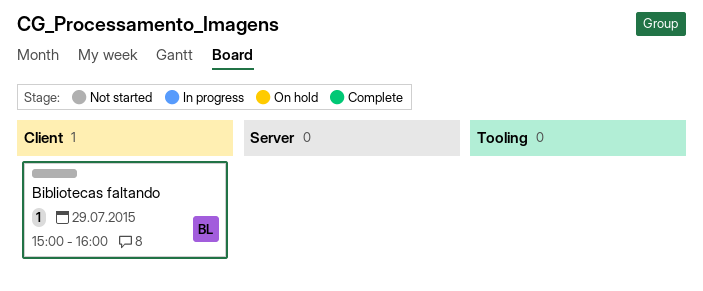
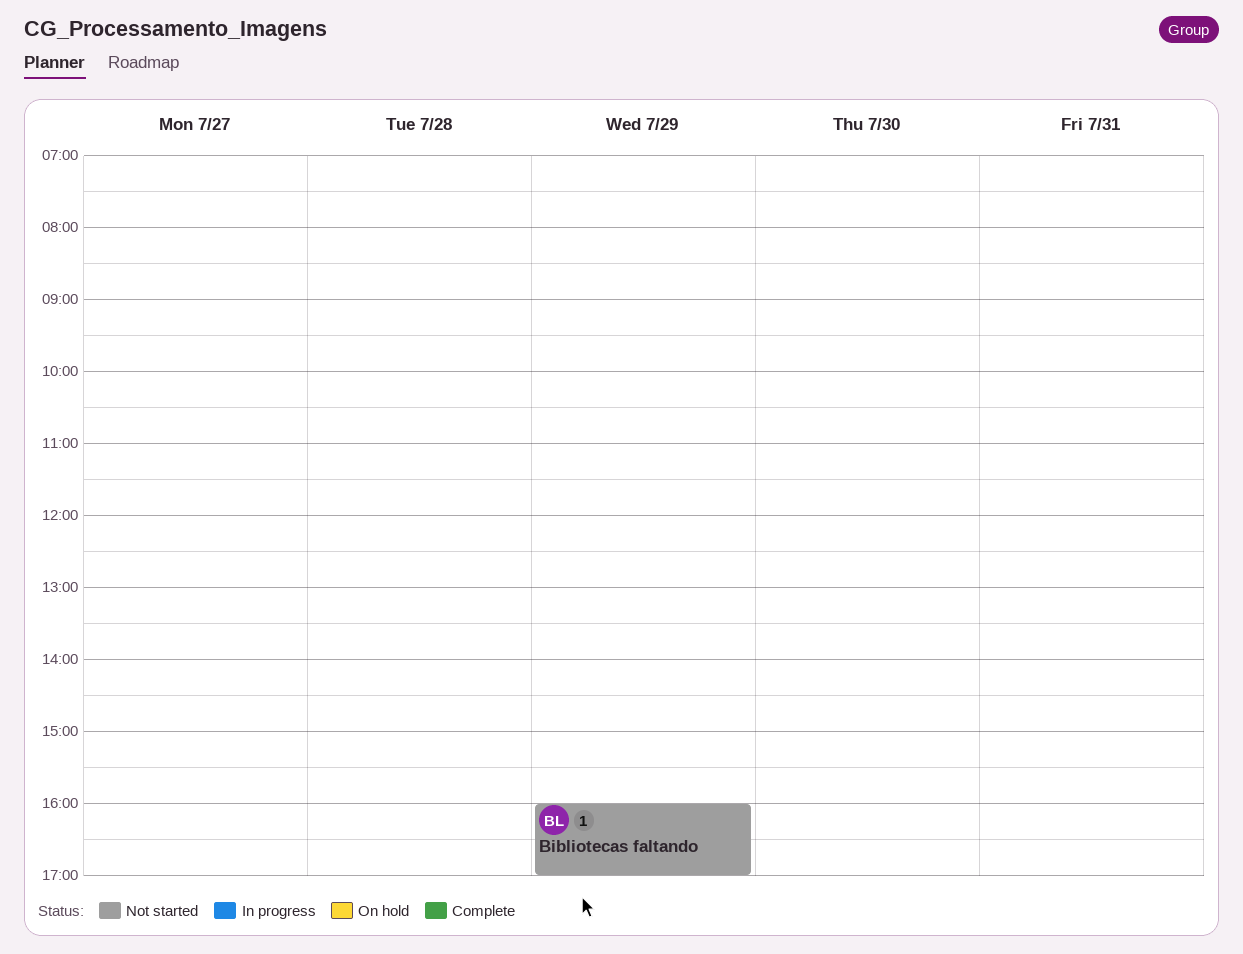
Bibliotecas faltando, begins: 15:00 -> 16:00
Bibliotecas faltando, ends: 16:00 -> 17:00

